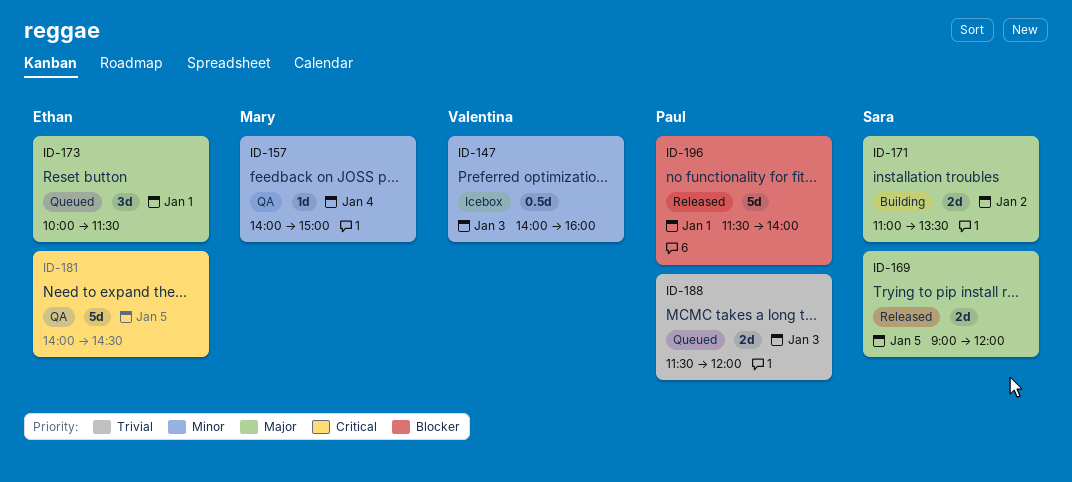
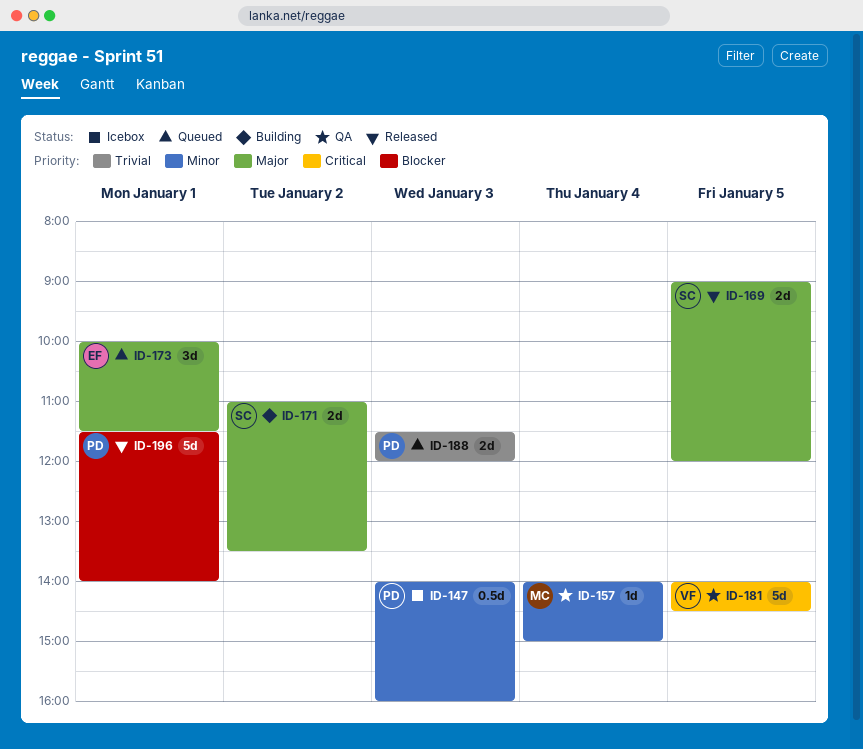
ID-147, owner: Valentina -> Paul
ID-181, owner: Ethan -> Valentina

